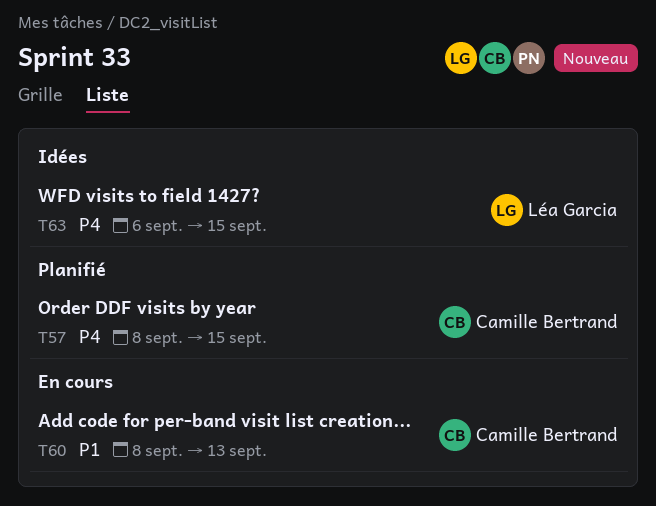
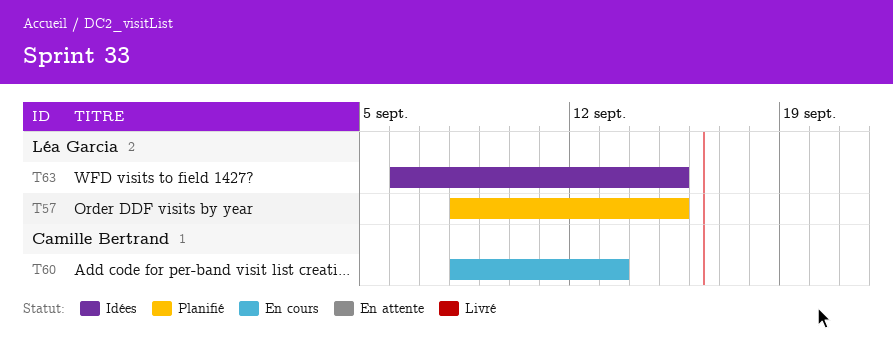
T57, owner: Camille Bertrand -> Léa Garcia

